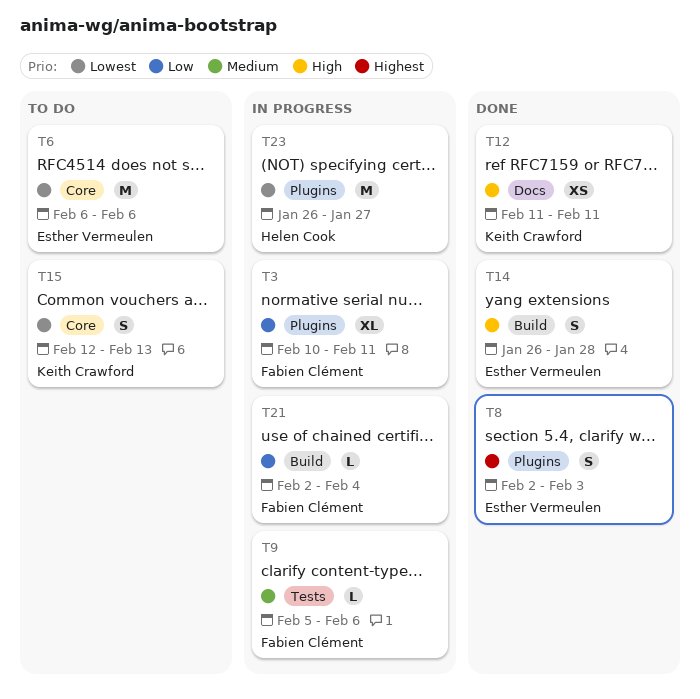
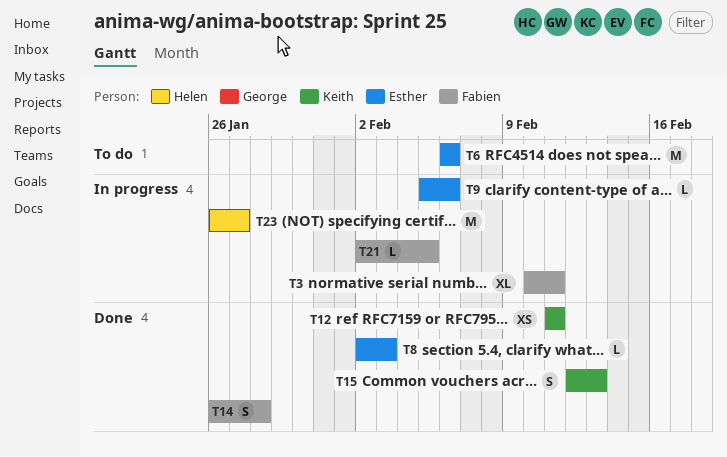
T8, estimate: S -> L
T9, owner: Fabien Clément -> Esther Vermeulen
T14, owner: Esther Vermeulen -> Fabien Clément
T15, status: To do -> Done
T21, due: Feb 4 -> Feb 5

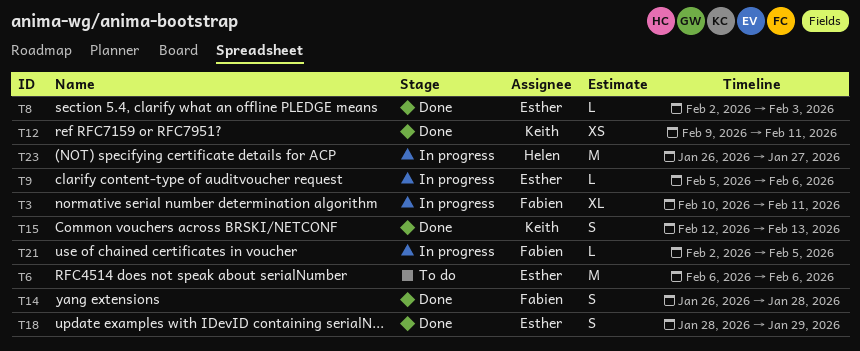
T12, start: Feb 11 -> Feb 9
T18: none -> present

